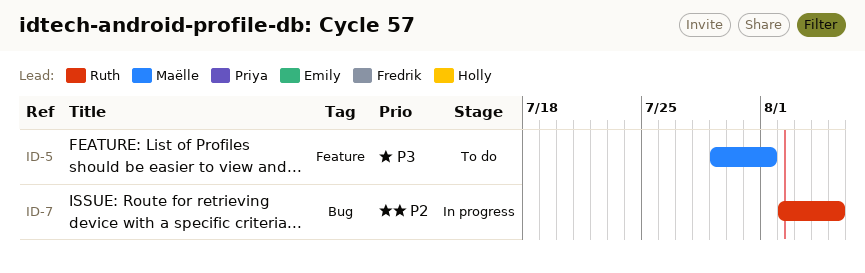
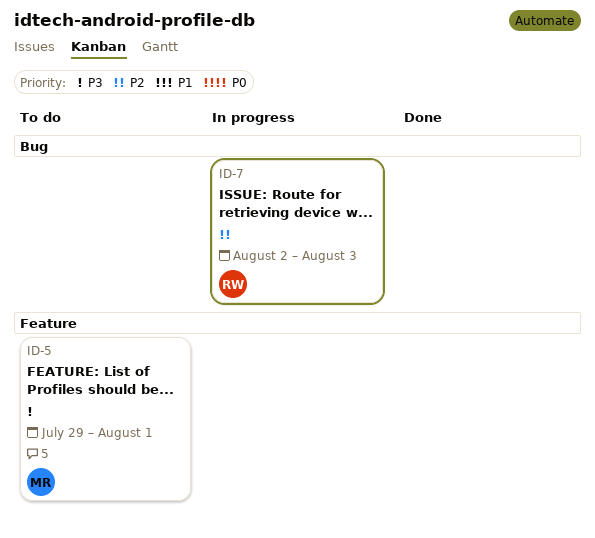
ID-7, due: Aug 5 -> Aug 3

